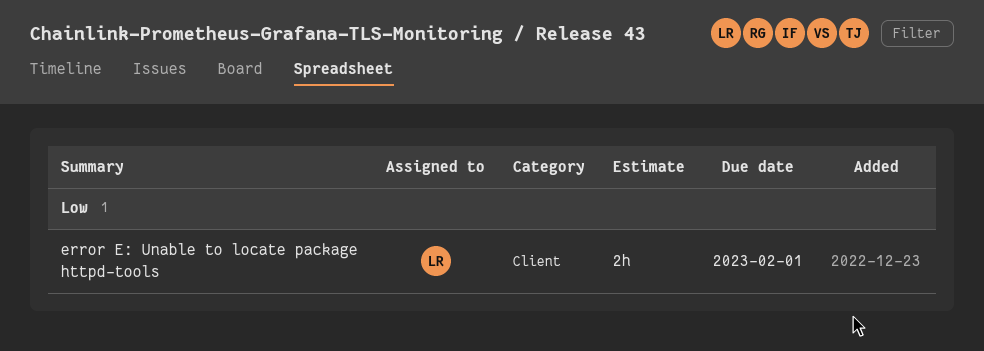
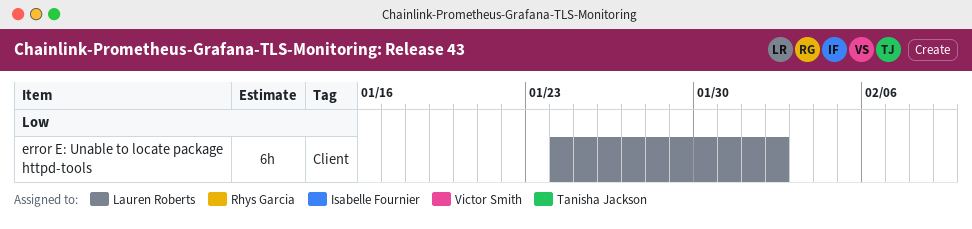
error E: Unable to locate package httpd-tools, estimate: 2h -> 6h
error E: Unable to locate package httpd-tools, due: Feb 1 -> Feb 2

